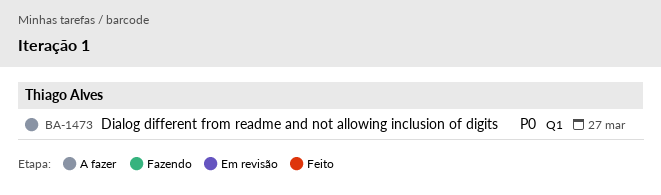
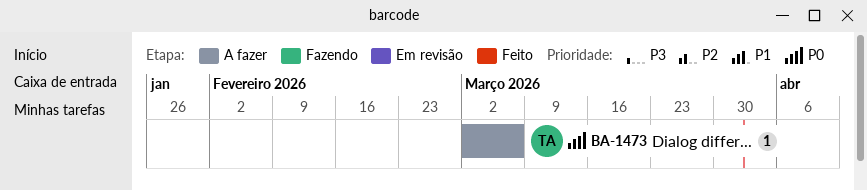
BA-1473, due: Mar 27 -> Mar 6

